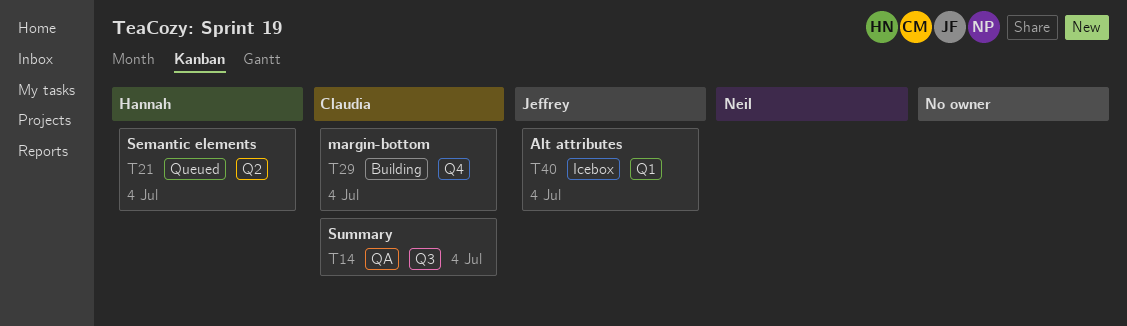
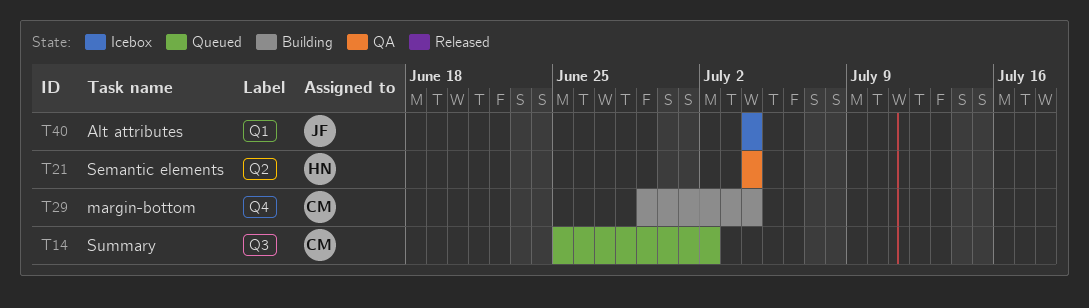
T14, status: QA -> Queued
T14, due: Jul 4 -> Jul 2
T21, status: Queued -> QA

